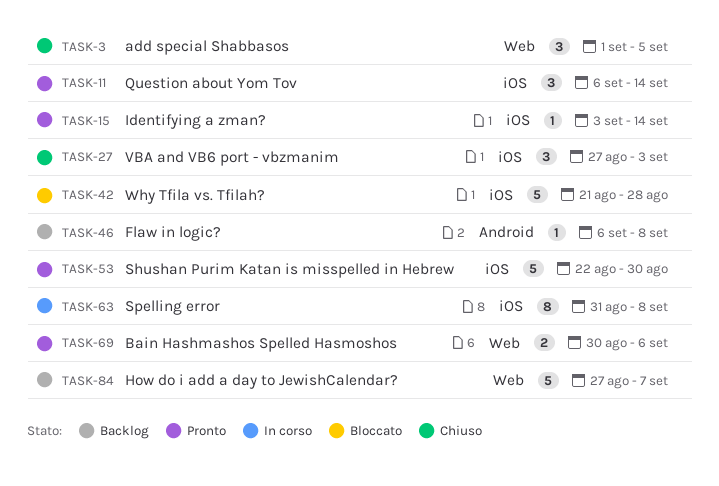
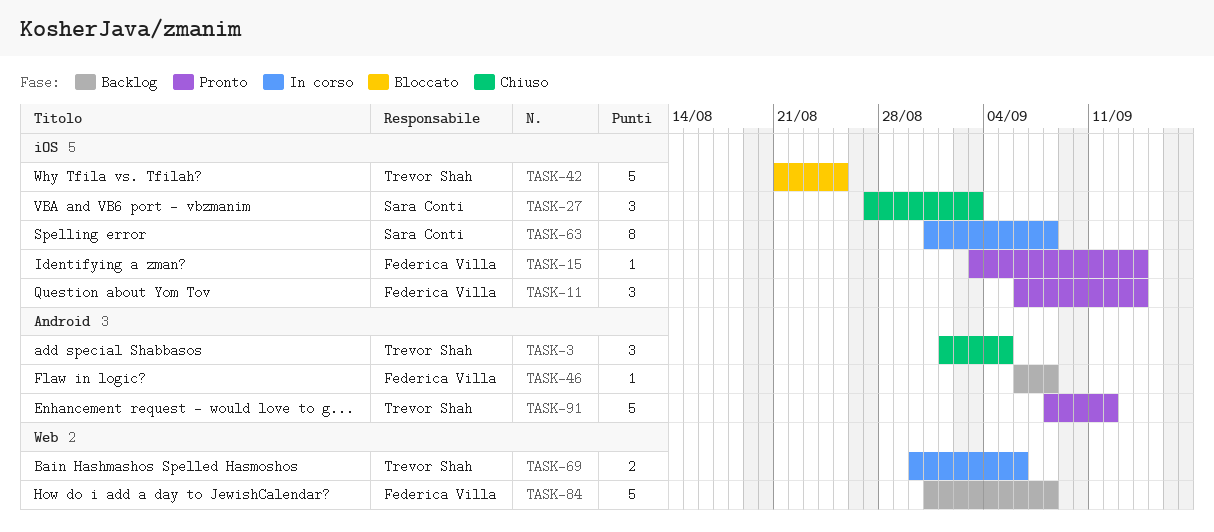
TASK-3, label: Web -> Android
TASK-42, due: Aug 28 -> Aug 25
TASK-53: present -> none
TASK-69, status: Pronto -> In corso
TASK-84, start: Aug 27 -> Aug 31
TASK-84, due: Sep 7 -> Sep 8
TASK-91: none -> present

